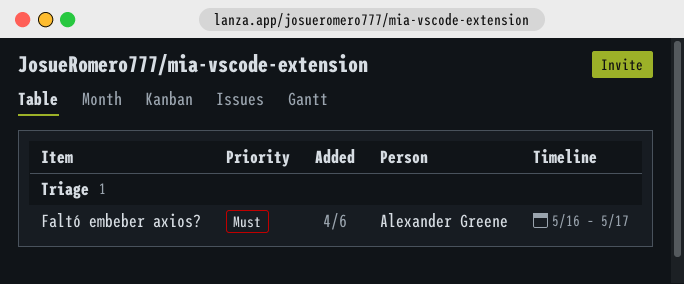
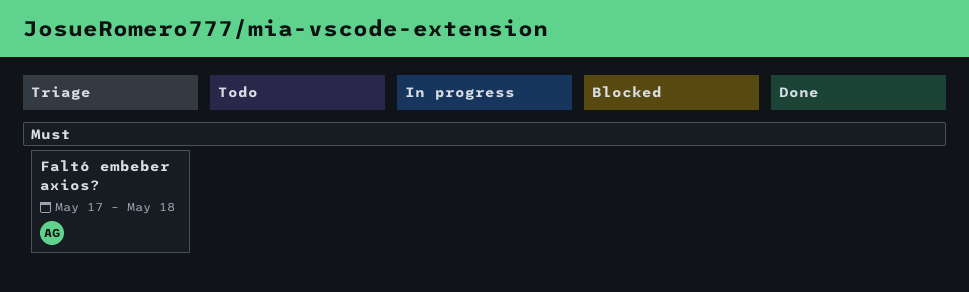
Faltó embeber axios?, start: May 16 -> May 17
Faltó embeber axios?, due: May 17 -> May 18

